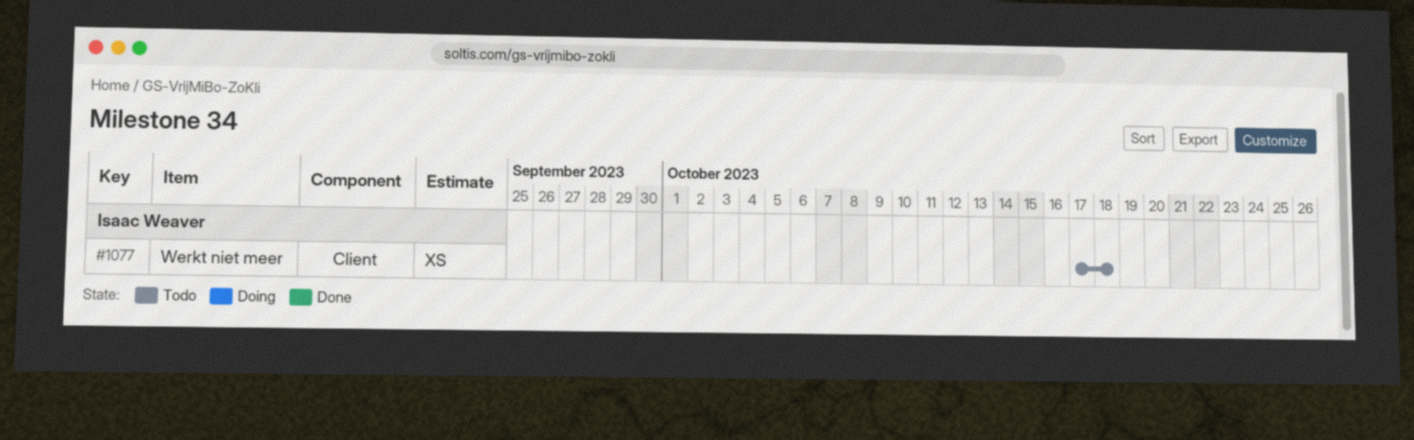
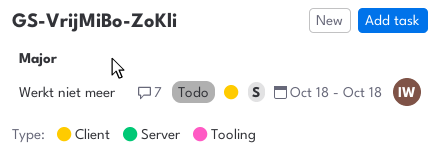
Werkt niet meer, estimate: XS -> S
Werkt niet meer, start: Oct 17 -> Oct 18

